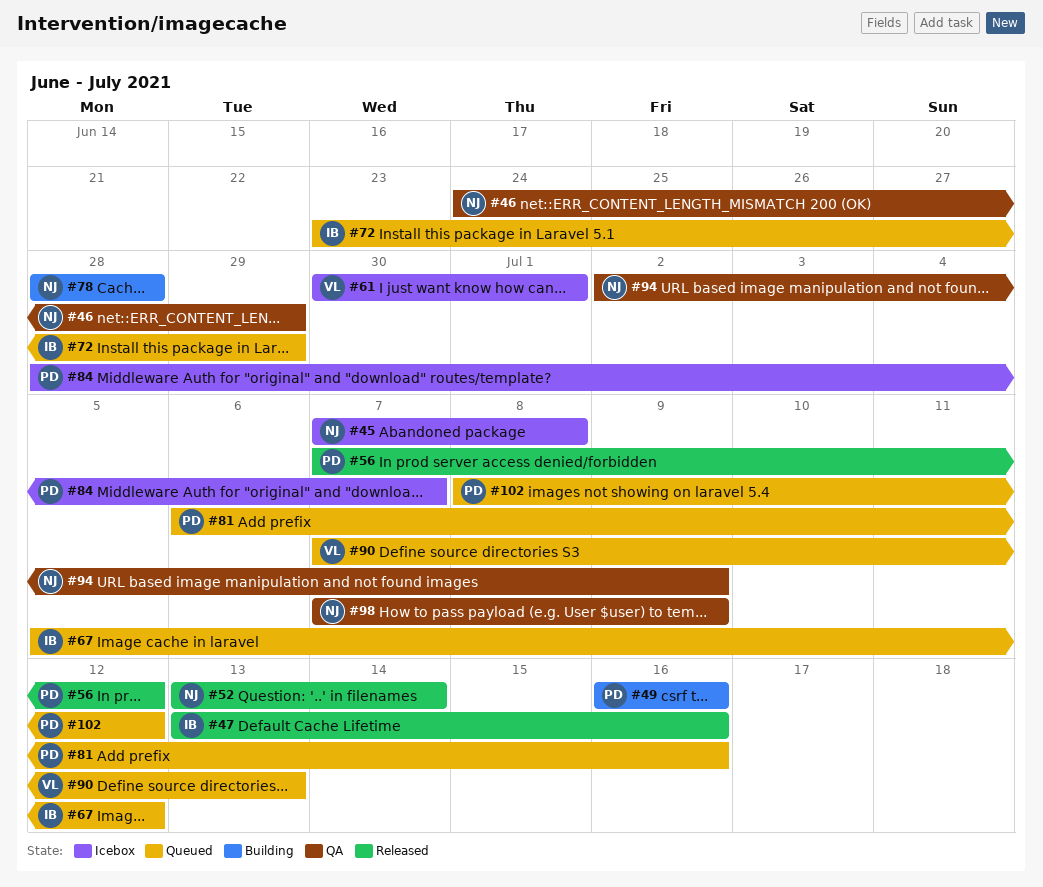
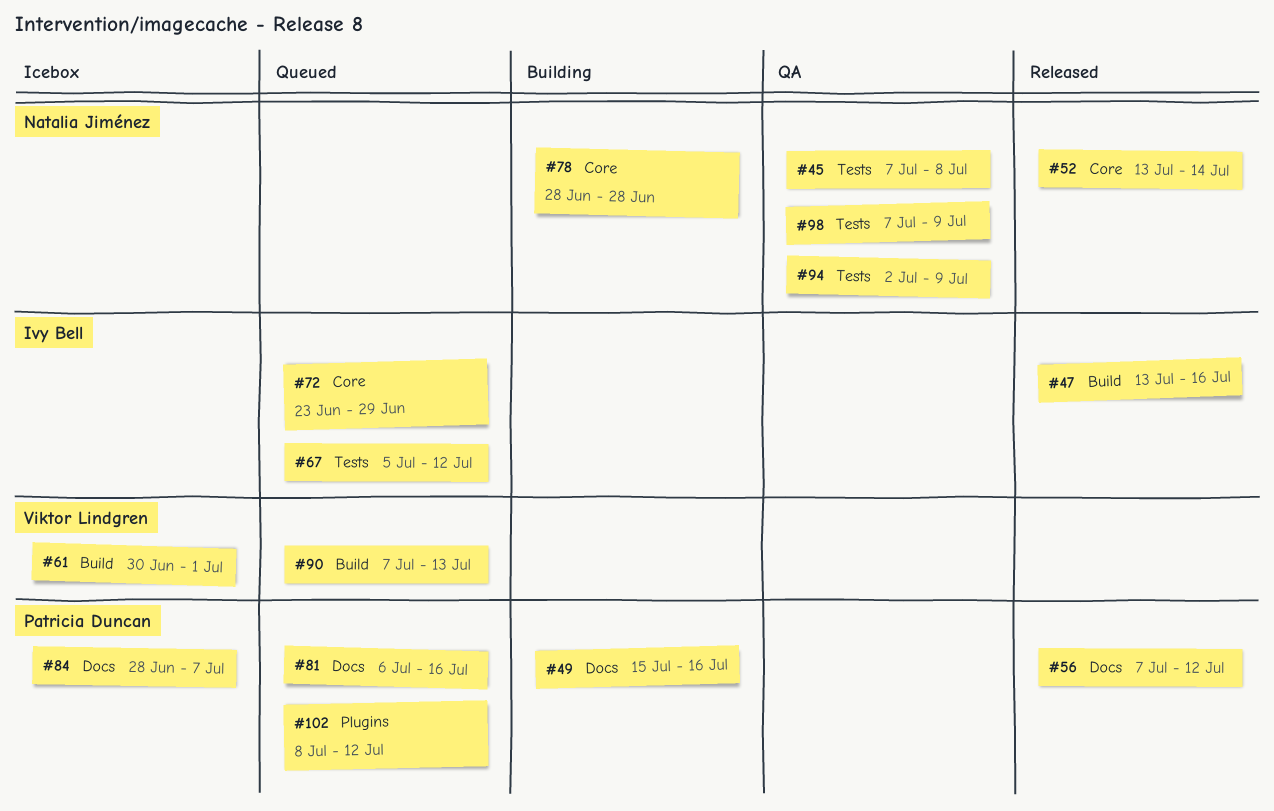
#45, status: Icebox -> QA
#46: present -> none
#49, start: Jul 16 -> Jul 15

